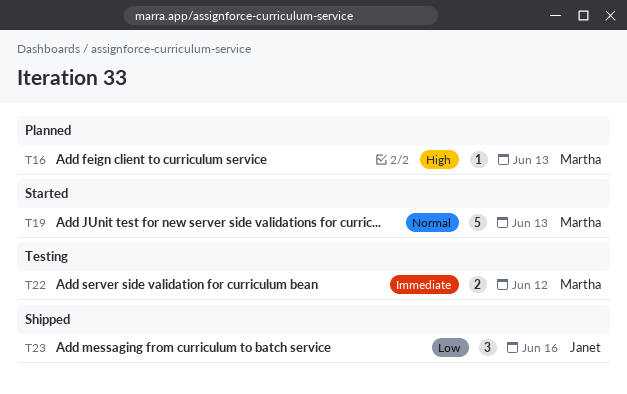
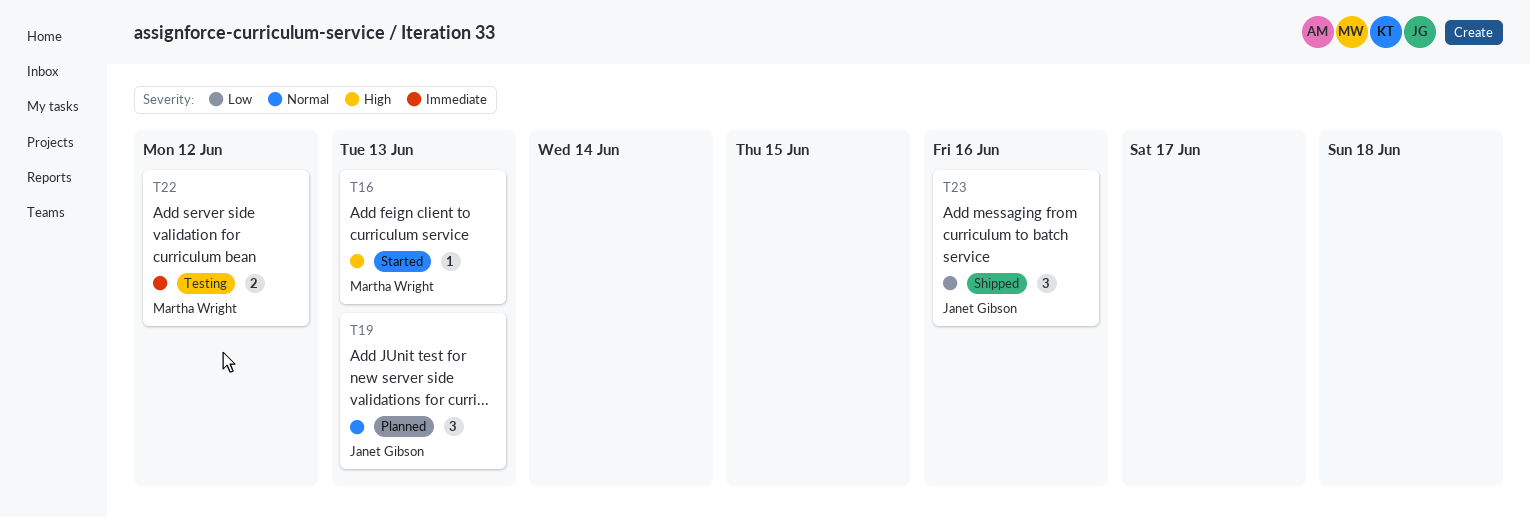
T16, status: Planned -> Started
T19, status: Started -> Planned
T19, owner: Martha Wright -> Janet Gibson
T19, estimate: 5 -> 3

